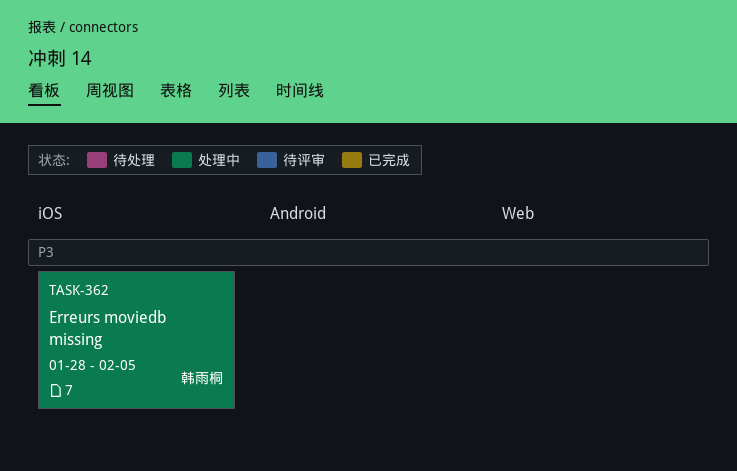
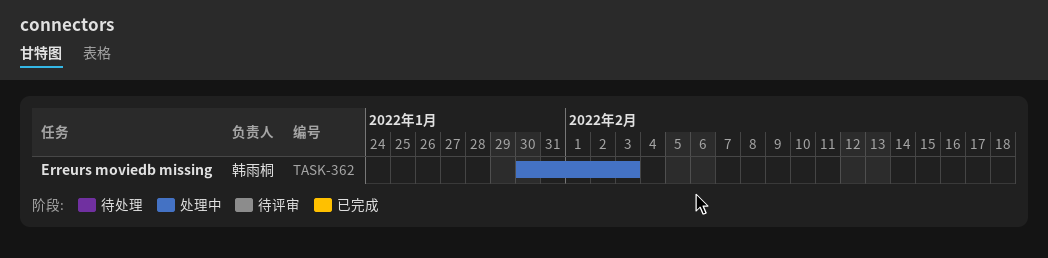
TASK-362, start: Jan 28 -> Jan 30
TASK-362, due: Feb 5 -> Feb 3

